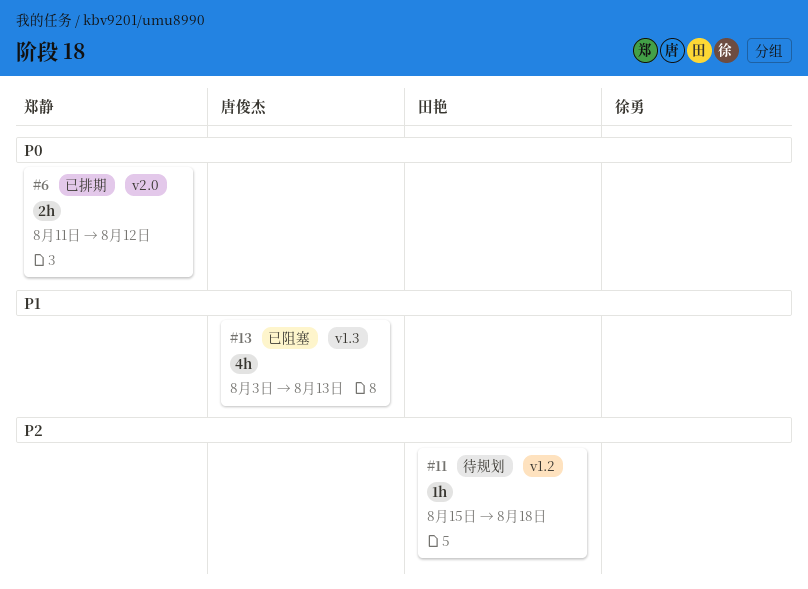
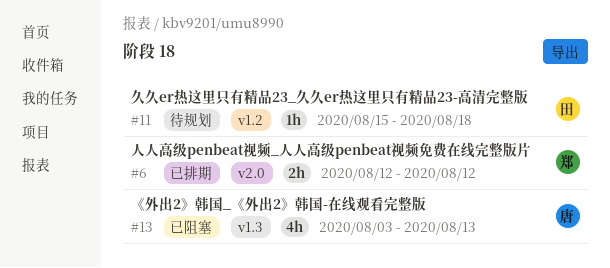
#6, start: Aug 11 -> Aug 12

